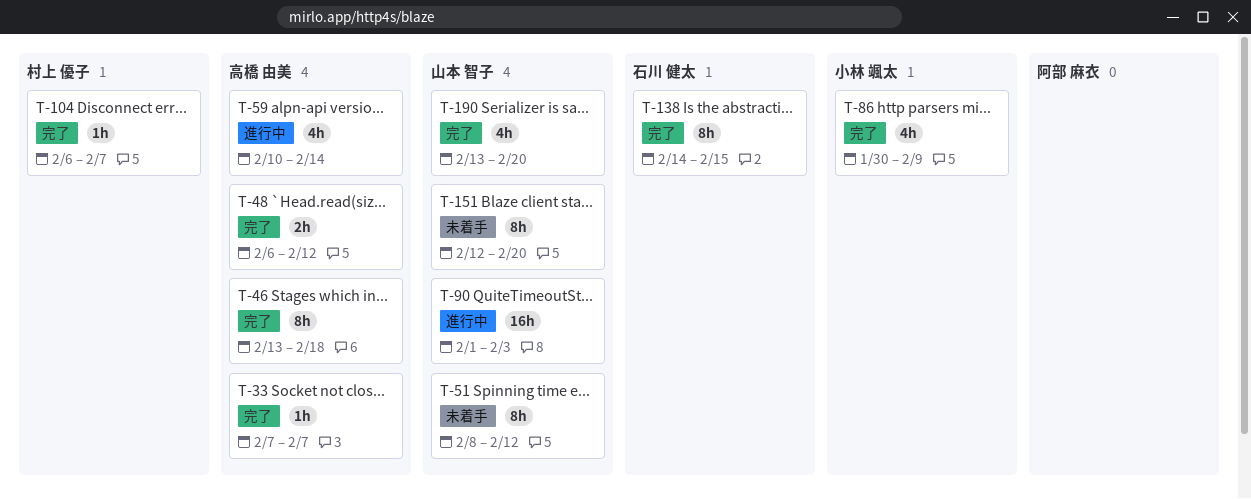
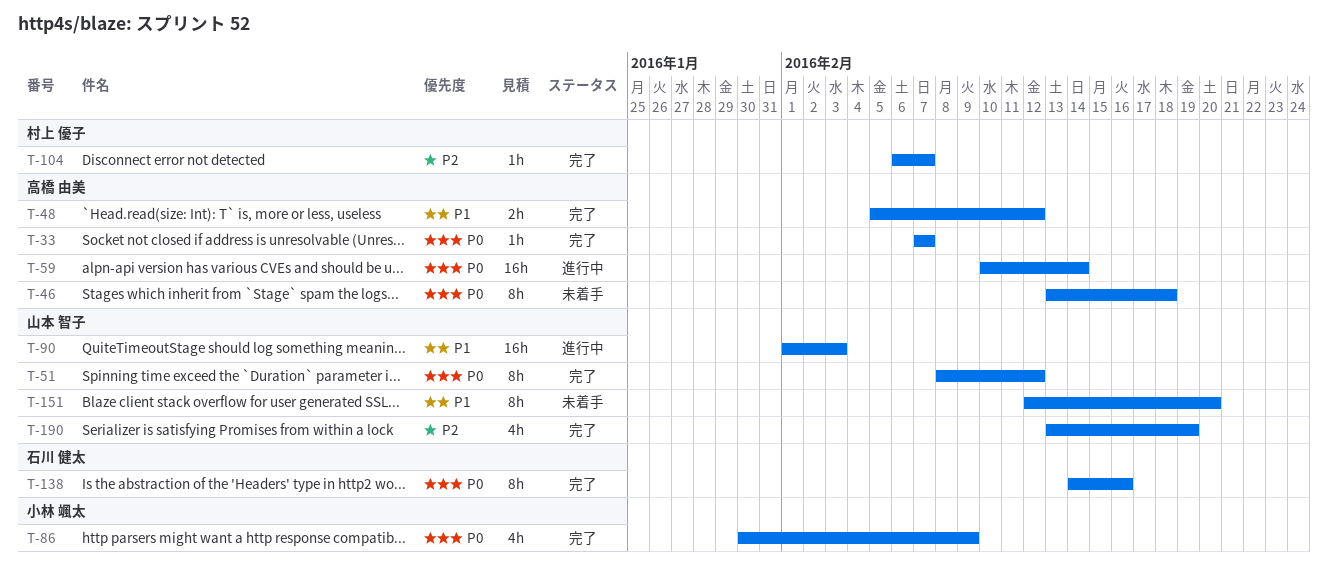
T-46, status: 完了 -> 未着手
T-48, start: Feb 6 -> Feb 5
T-51, status: 未着手 -> 完了
T-59, estimate: 4h -> 16h
T-138, due: Feb 15 -> Feb 16
T-190, due: Feb 20 -> Feb 19

